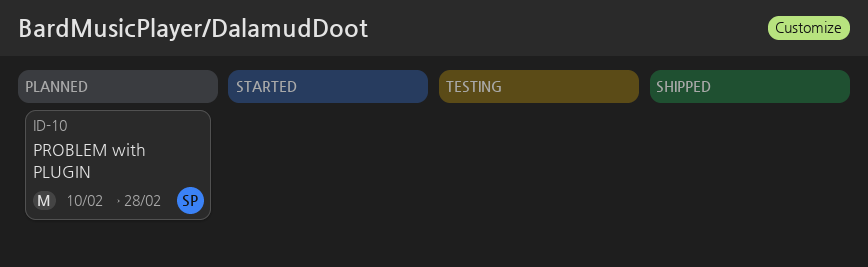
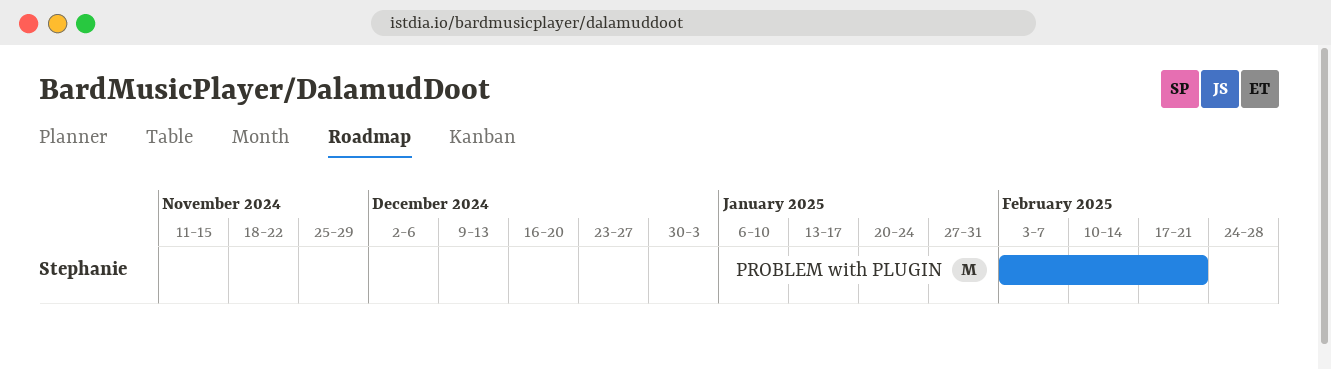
PROBLEM with PLUGIN, start: Feb 10 -> Feb 3
PROBLEM with PLUGIN, due: Feb 28 -> Feb 21

